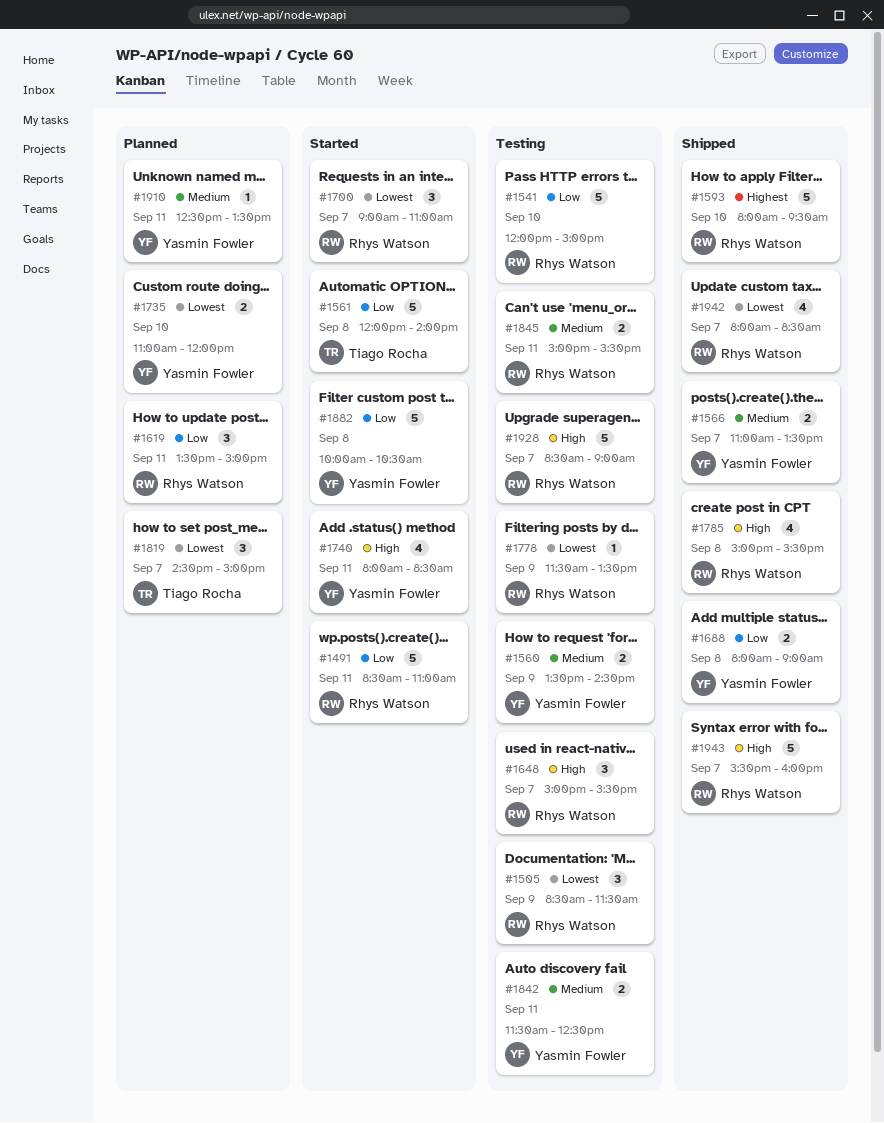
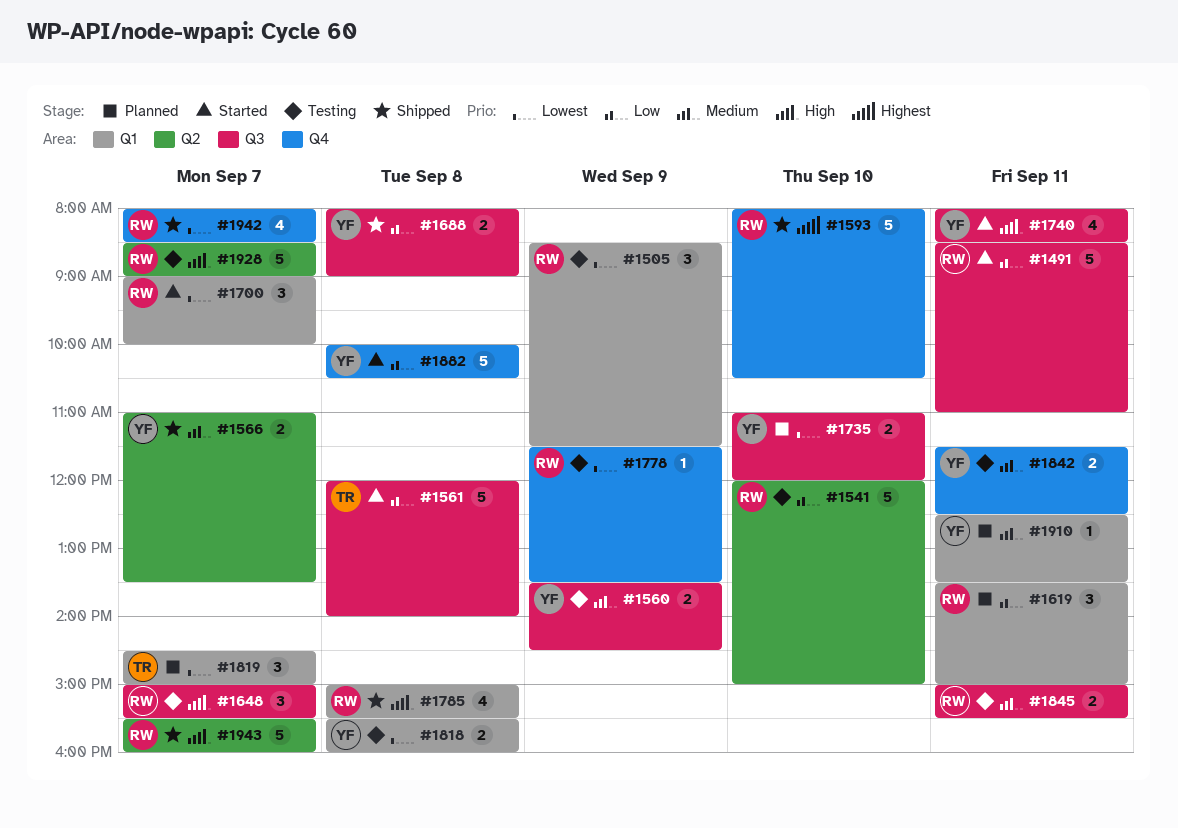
#1593, ends: 09:30 -> 10:30
#1700, ends: 11:00 -> 10:00
#1818: none -> present

